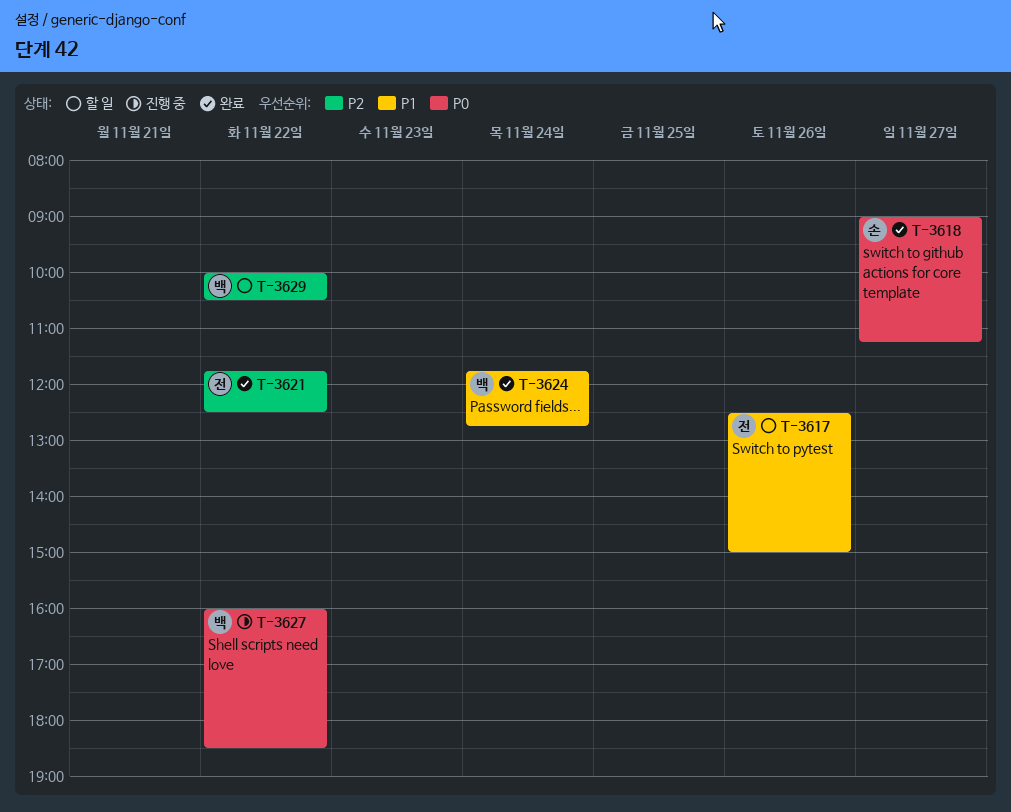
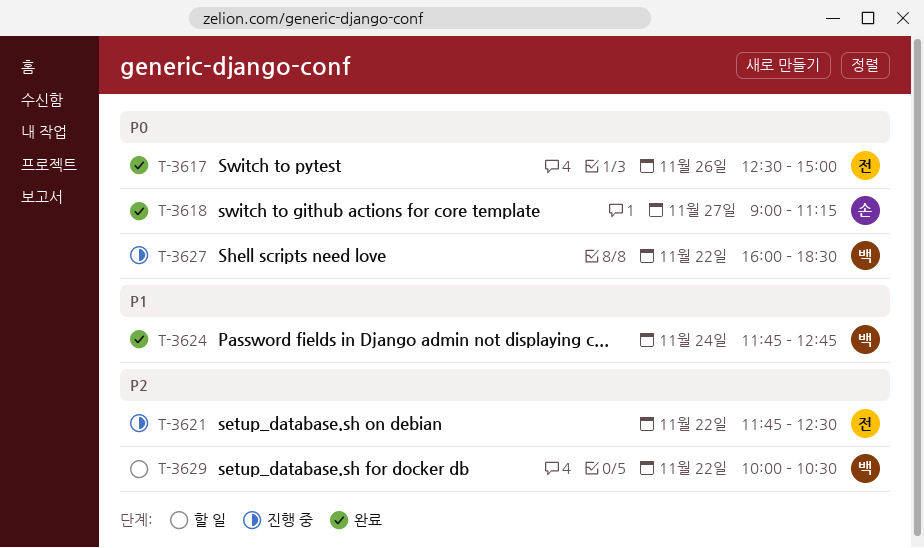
T-3617, status: 할 일 -> 완료
T-3617, priority: P1 -> P0
T-3621, status: 완료 -> 진행 중

